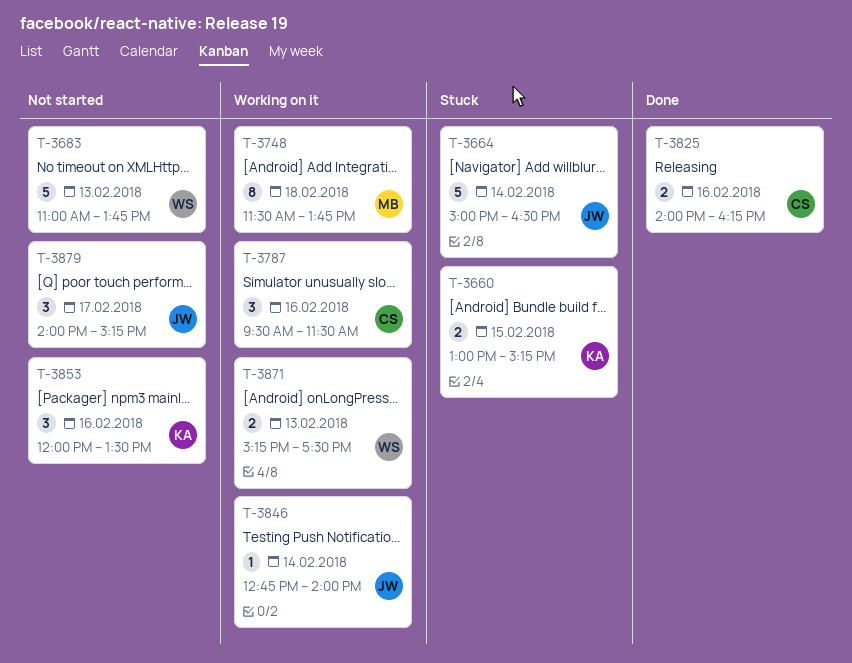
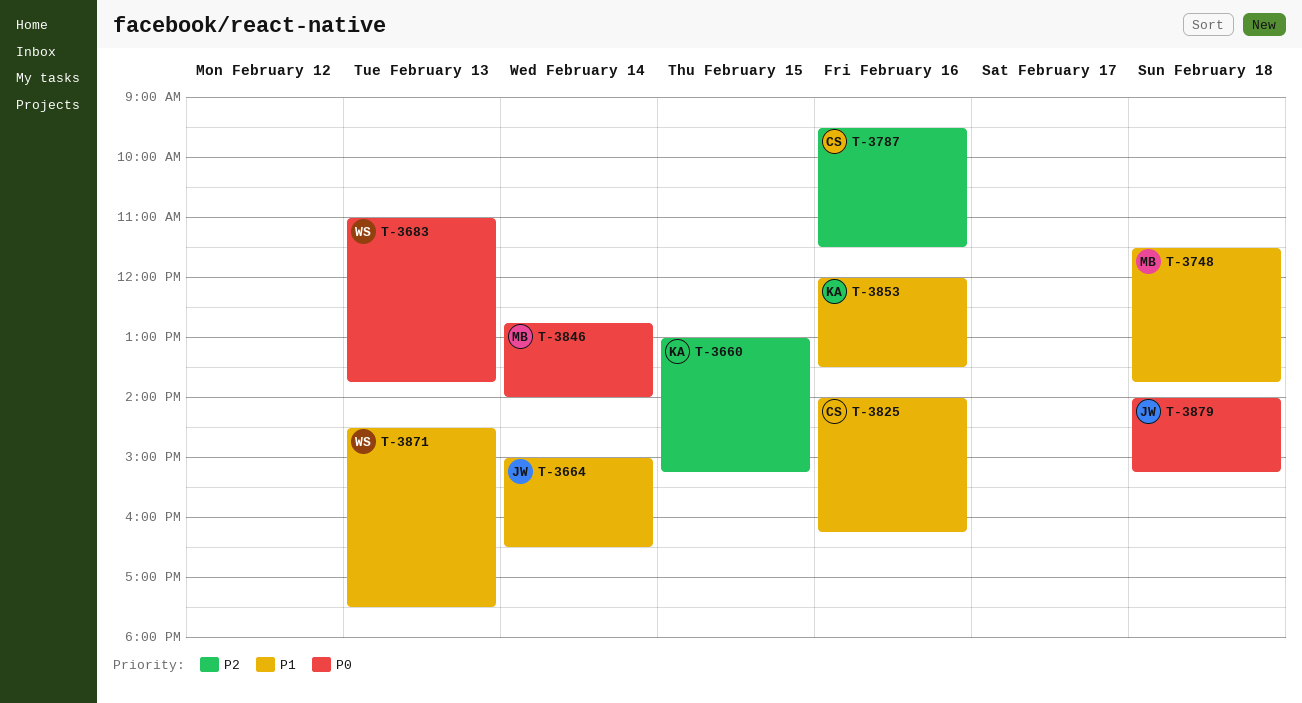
T-3846, owner: JW -> MB
T-3871, begins: 15:15 -> 14:30
T-3879, day: Feb 17 -> Feb 18

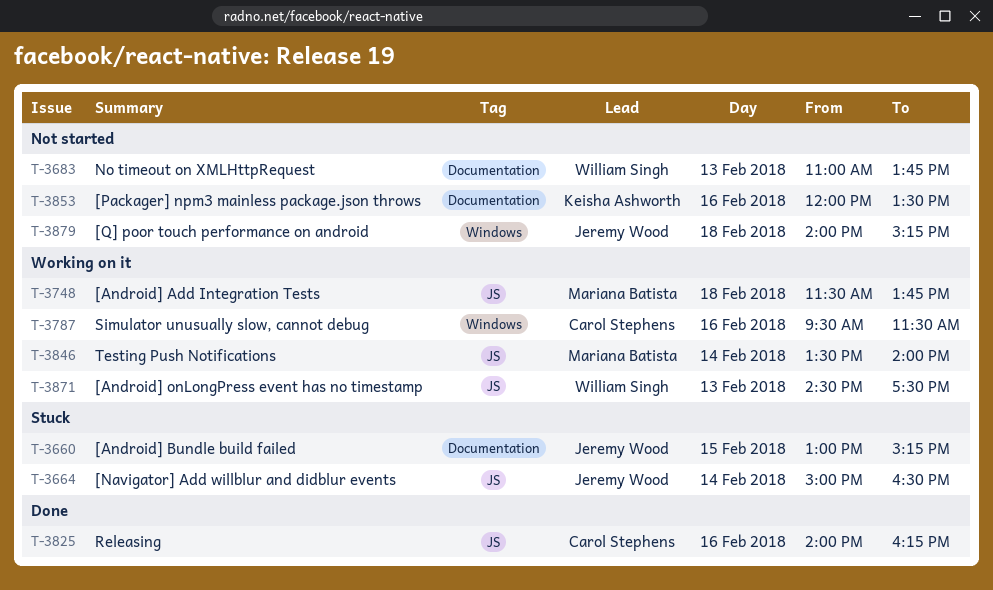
T-3660, owner: Keisha Ashworth -> Jeremy Wood
T-3846, begins: 12:45 -> 13:30

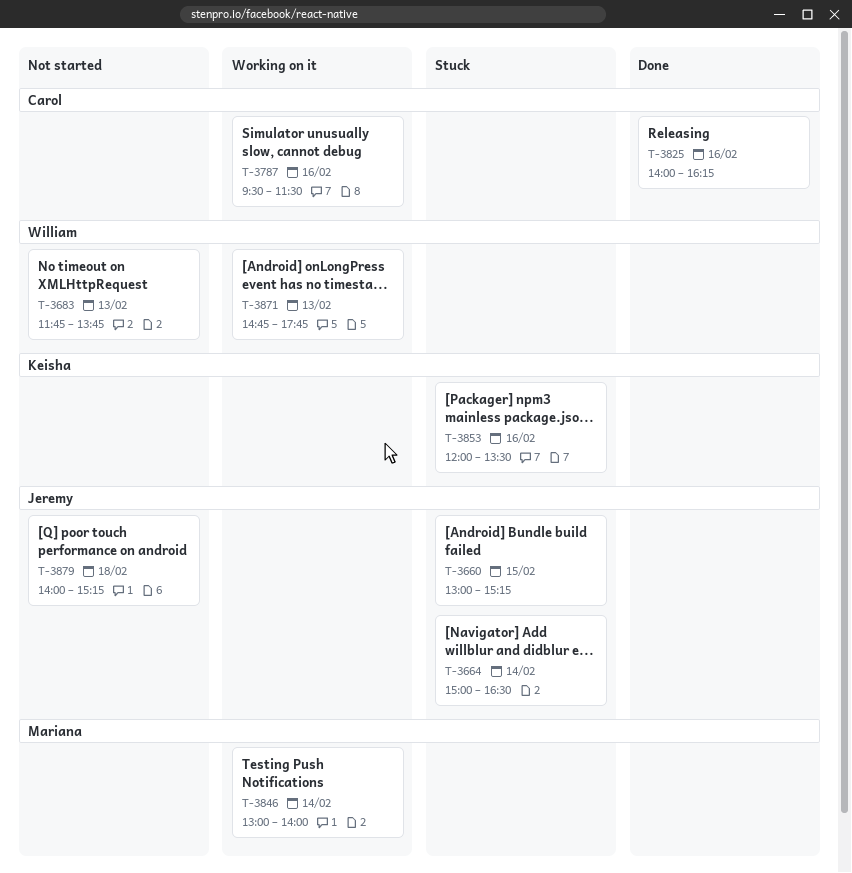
T-3683, begins: 11:00 -> 11:45
T-3748: present -> none
T-3846, begins: 13:30 -> 13:00
T-3853, status: Not started -> Stuck
T-3871, begins: 14:30 -> 14:45
T-3871, ends: 17:30 -> 17:45

